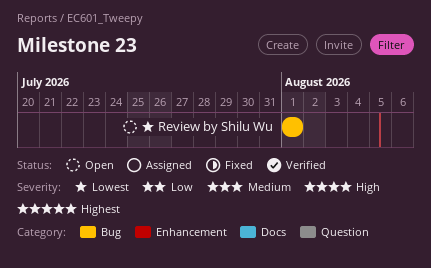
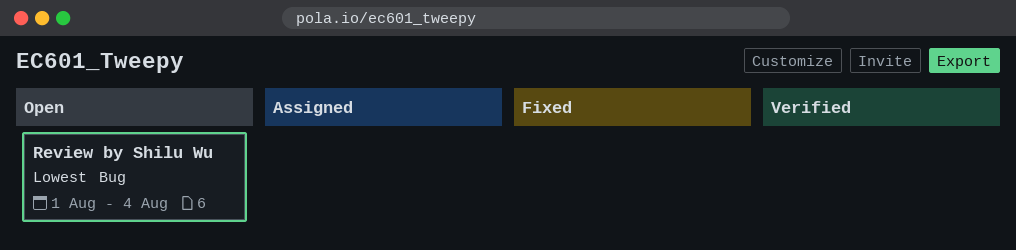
Review by Shilu Wu, due: Aug 1 -> Aug 4

